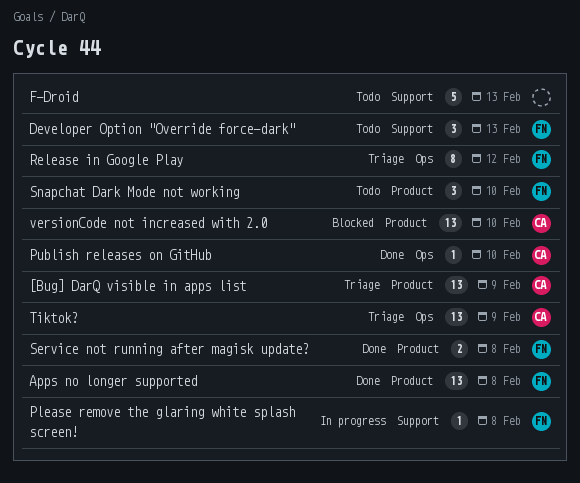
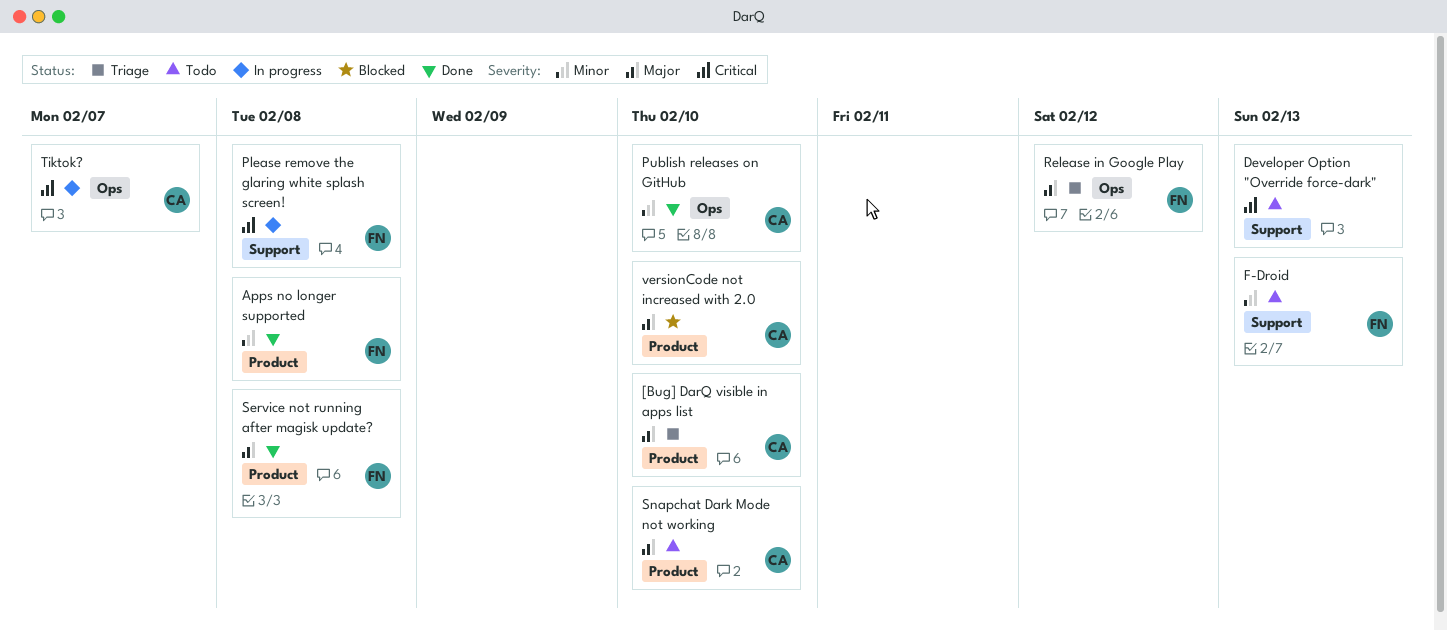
[Bug] DarQ visible in apps list, due: Feb 9 -> Feb 10
Developer Option "Override force-dark", owner: FN -> none
F-Droid, owner: none -> FN
Snapchat Dark Mode not working, owner: FN -> CA
Tiktok?, status: Triage -> In progress
Tiktok?, due: Feb 9 -> Feb 7

